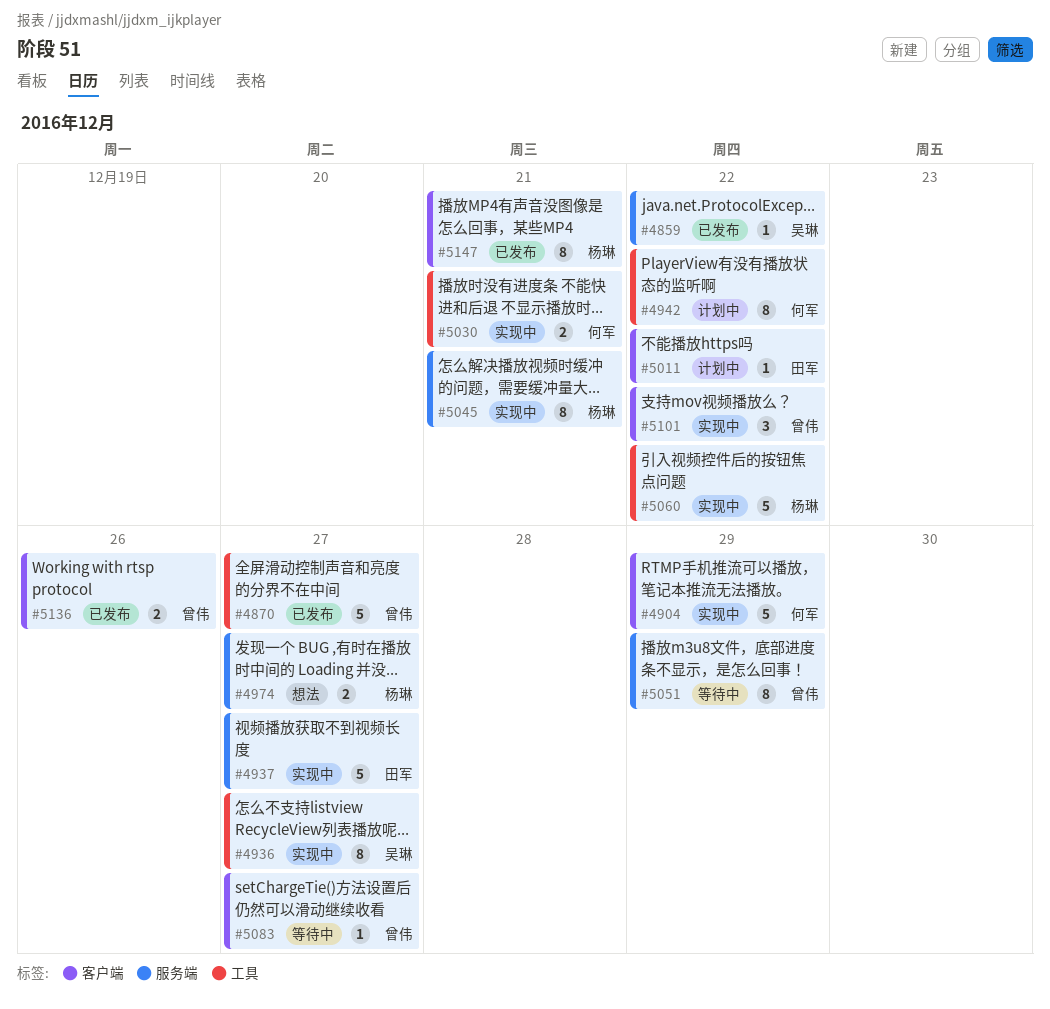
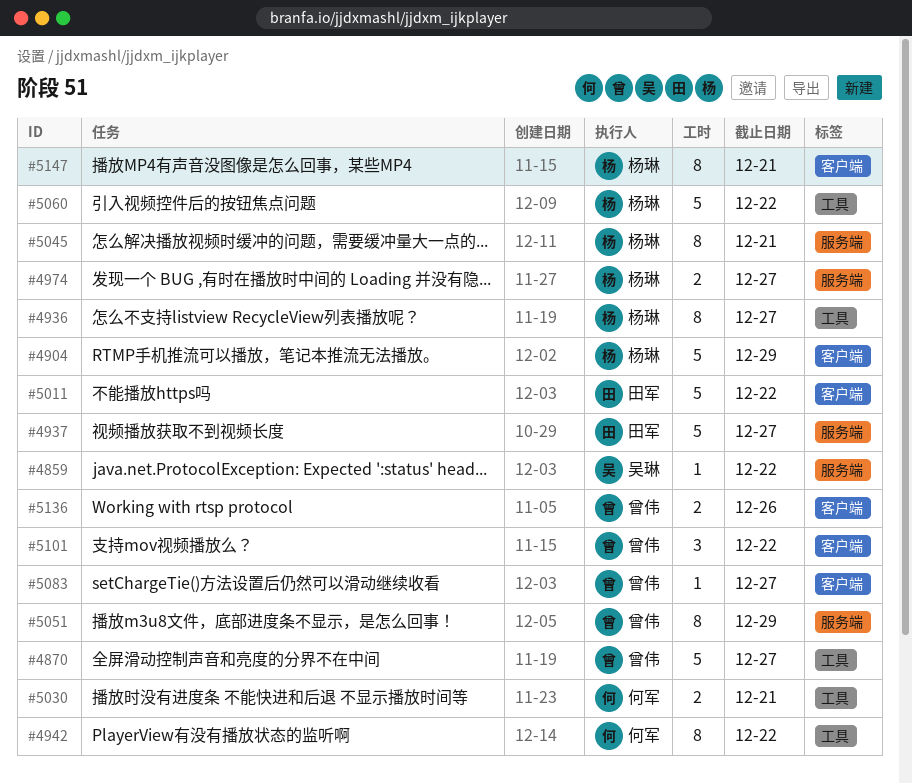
#4904, owner: 何军 -> 杨琳
#4936, owner: 吴琳 -> 杨琳
#5011, estimate: 1 -> 5

